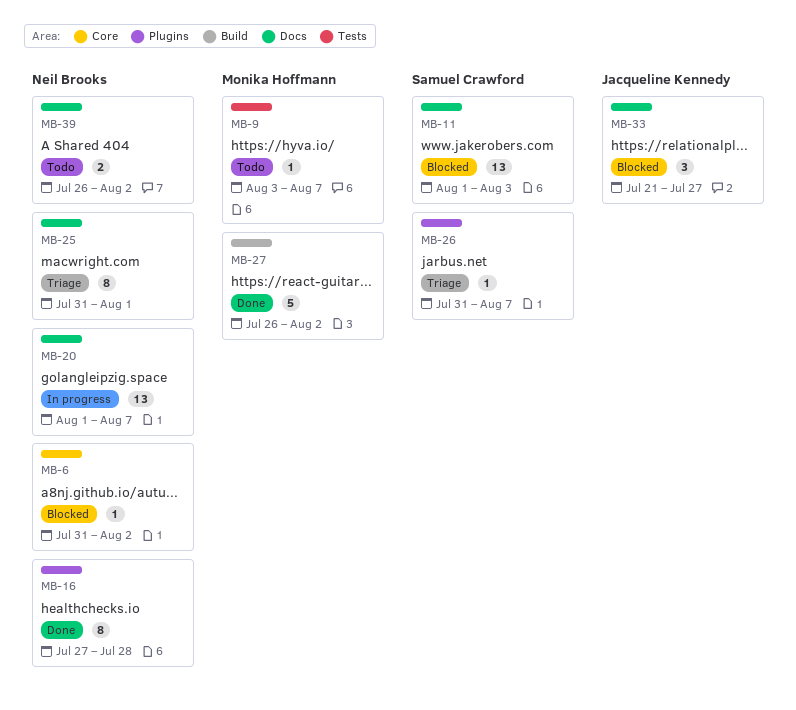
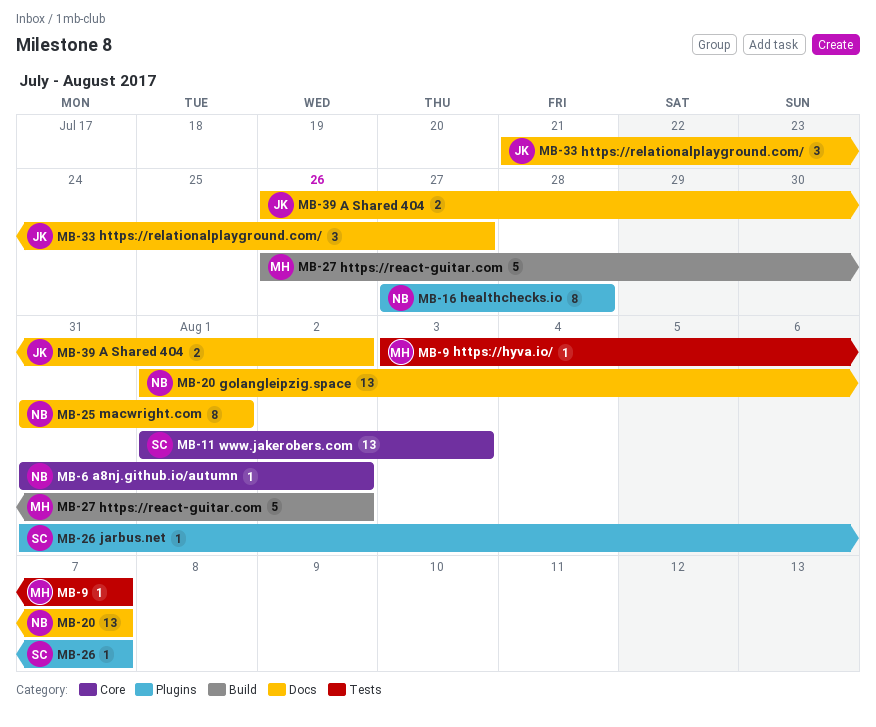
MB-11, label: Docs -> Core
MB-39, owner: Neil Brooks -> Jacqueline Kennedy

